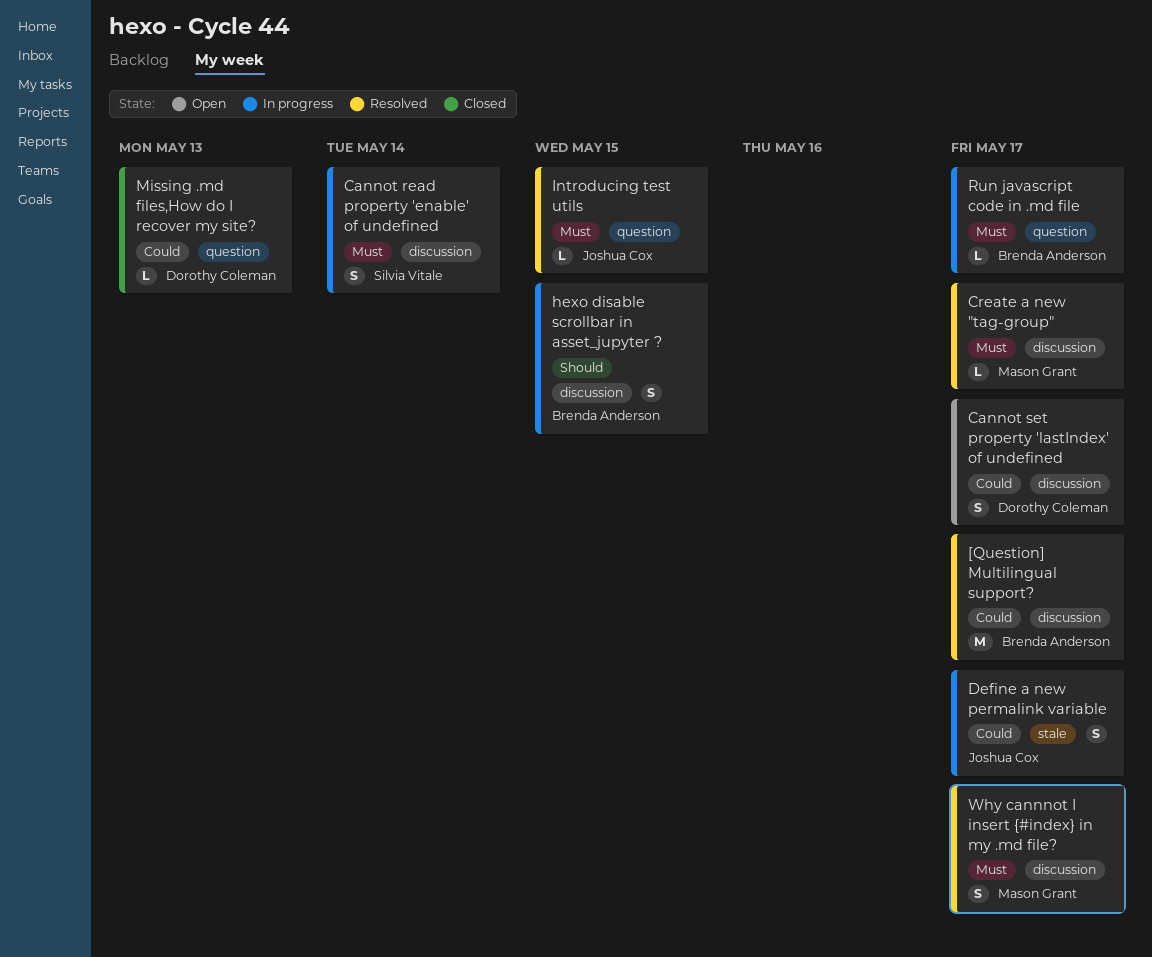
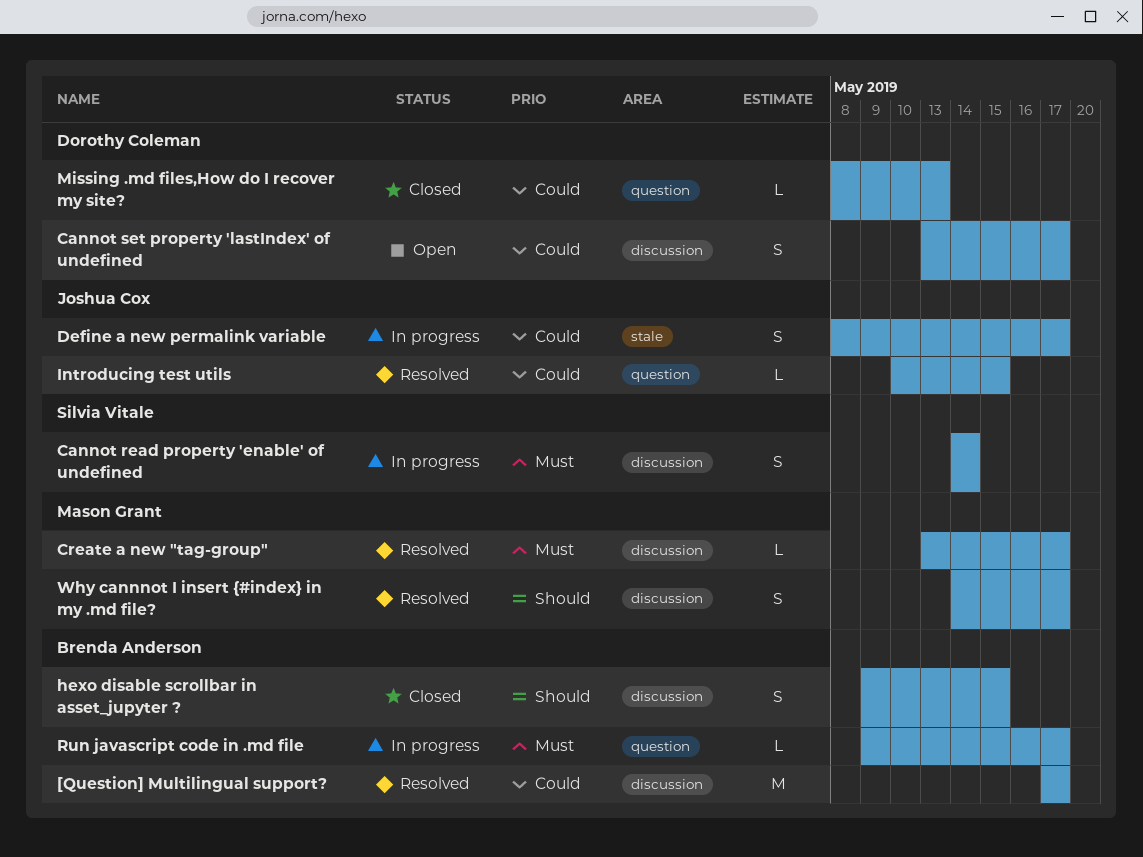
hexo disable scrollbar in asset_jupyter ?, status: In progress -> Closed
Introducing test utils, priority: Must -> Could
Why cannnot I insert {#index} in my .md file?, priority: Must -> Should

